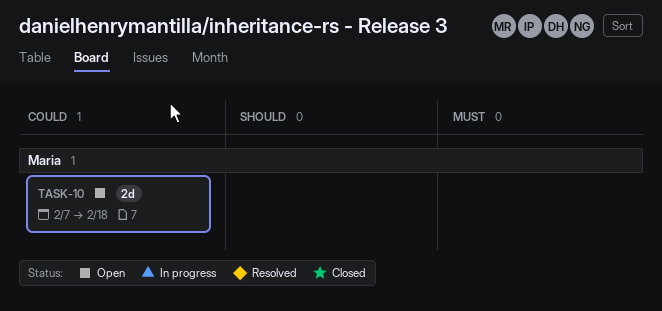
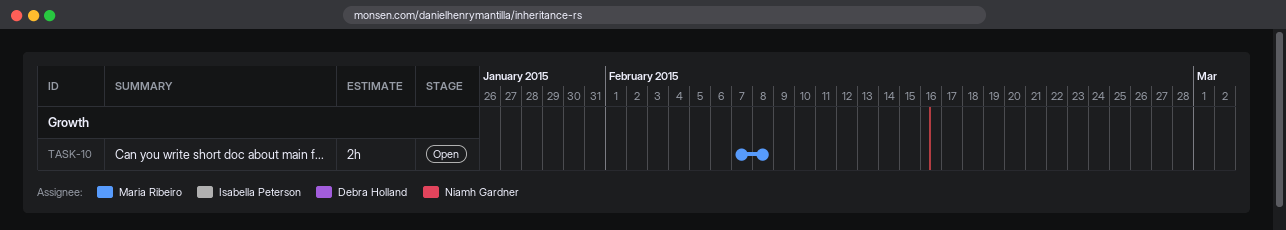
TASK-10, estimate: 2d -> 2h
TASK-10, due: Feb 18 -> Feb 8

